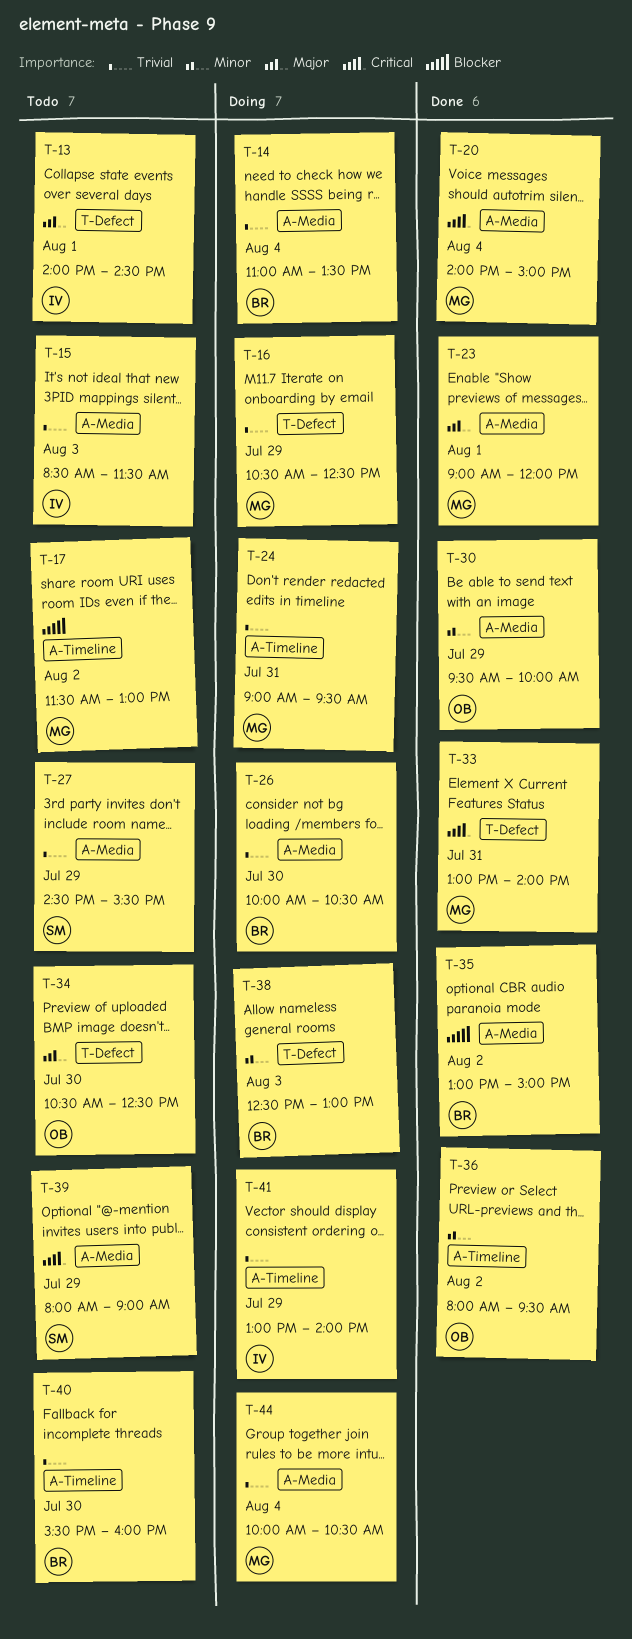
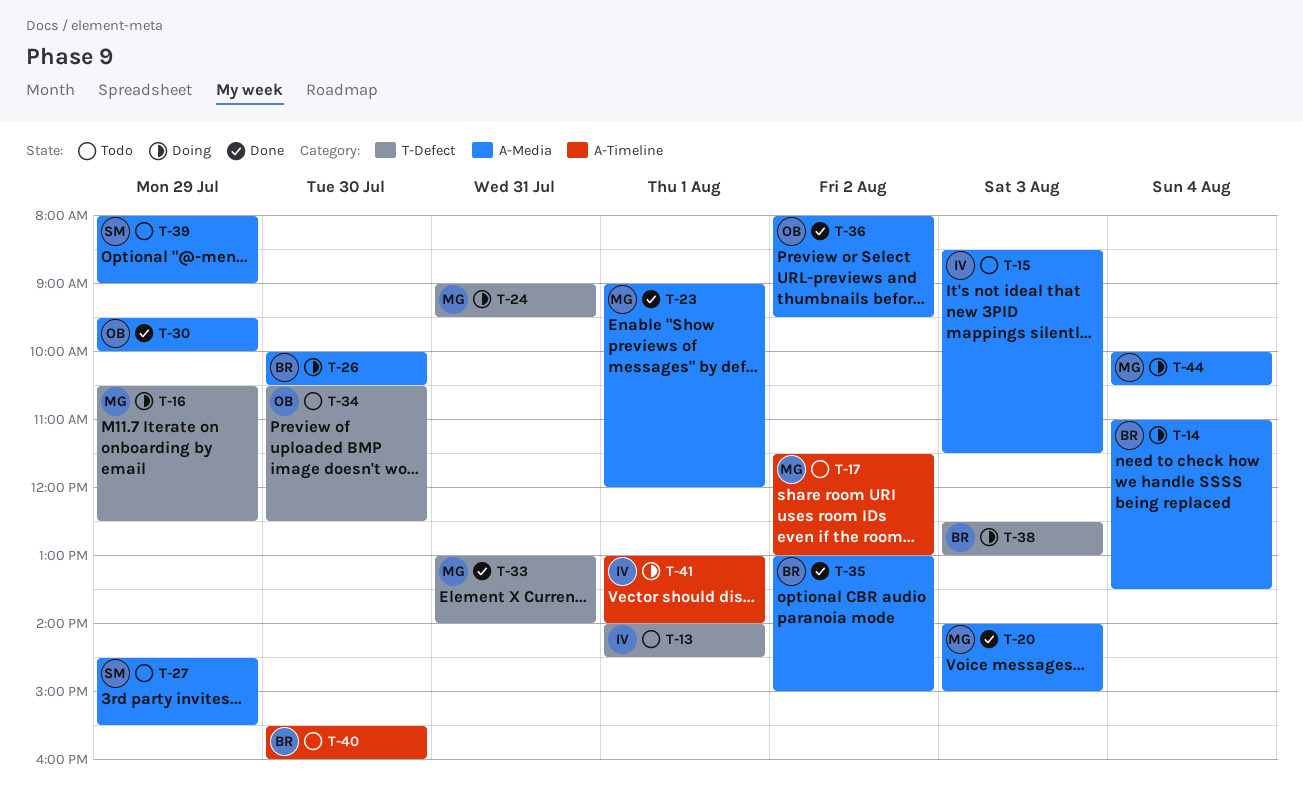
T-20, day: Aug 4 -> Aug 3
T-24, label: A-Timeline -> T-Defect
T-36, label: A-Timeline -> A-Media
T-41, day: Jul 29 -> Aug 1

